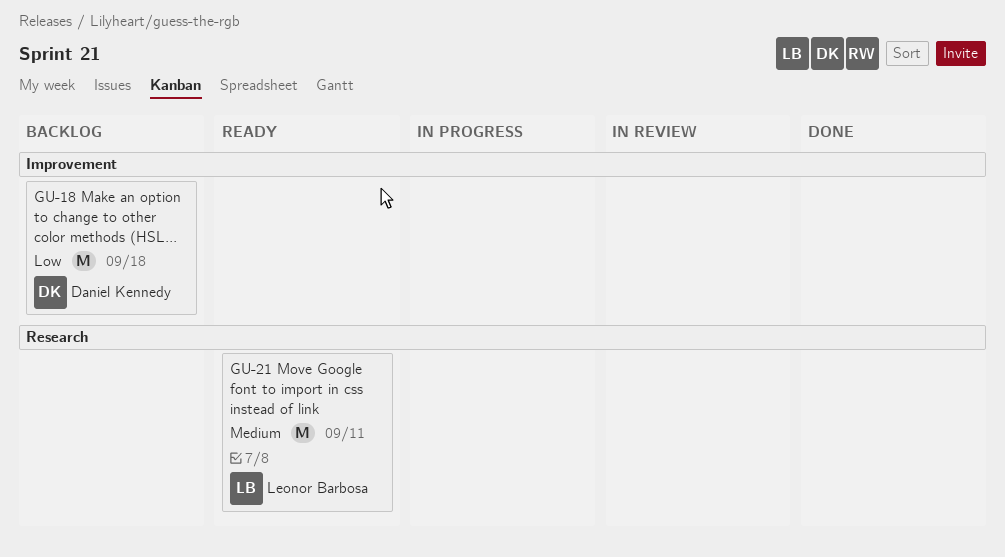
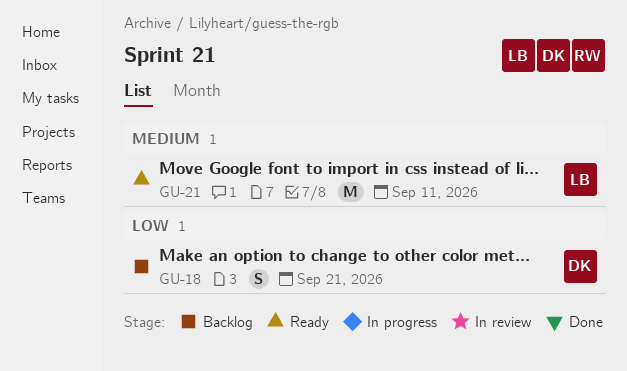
GU-18, estimate: M -> S
GU-18, due: Sep 18 -> Sep 21

